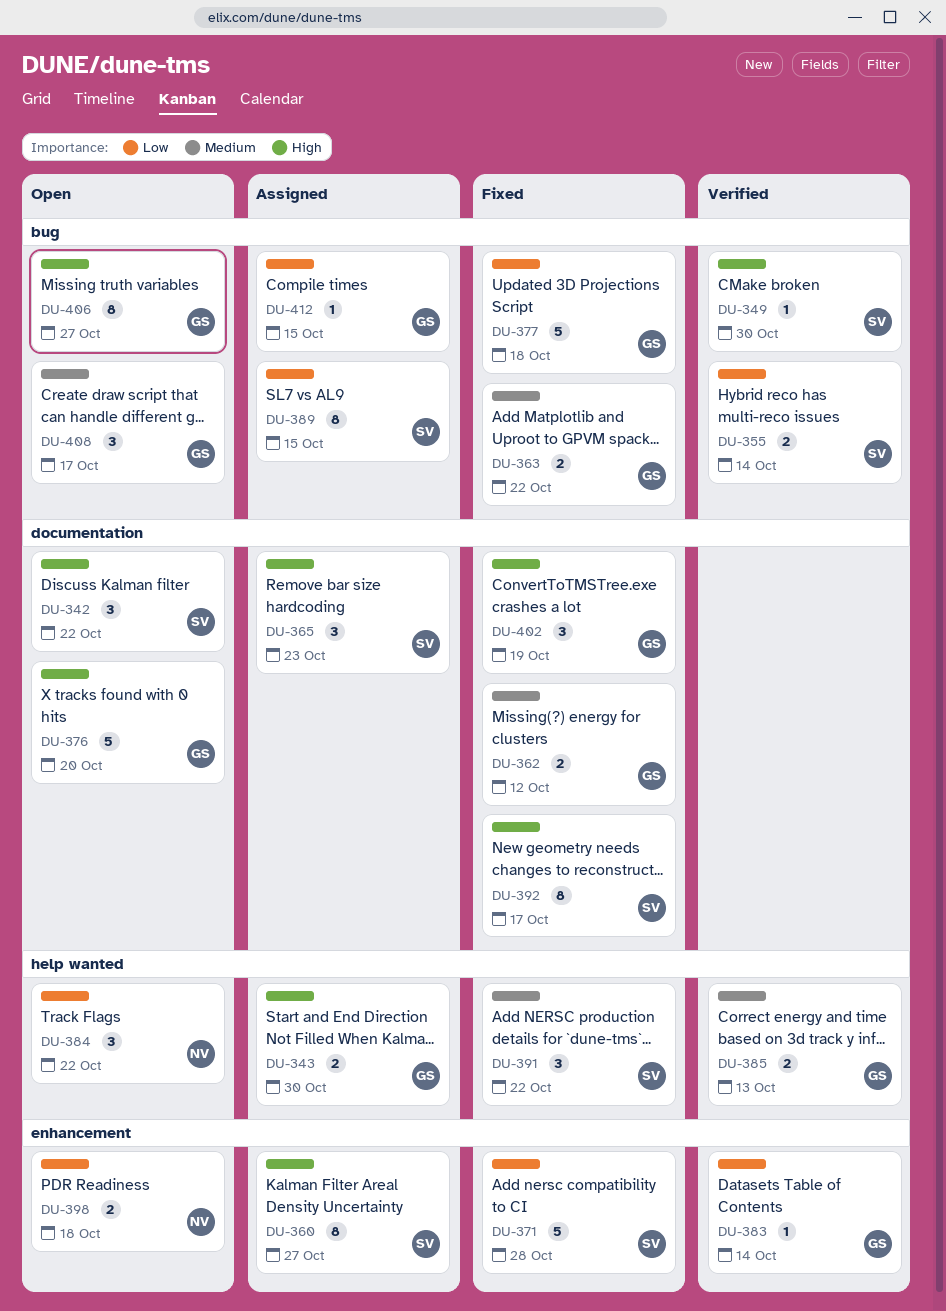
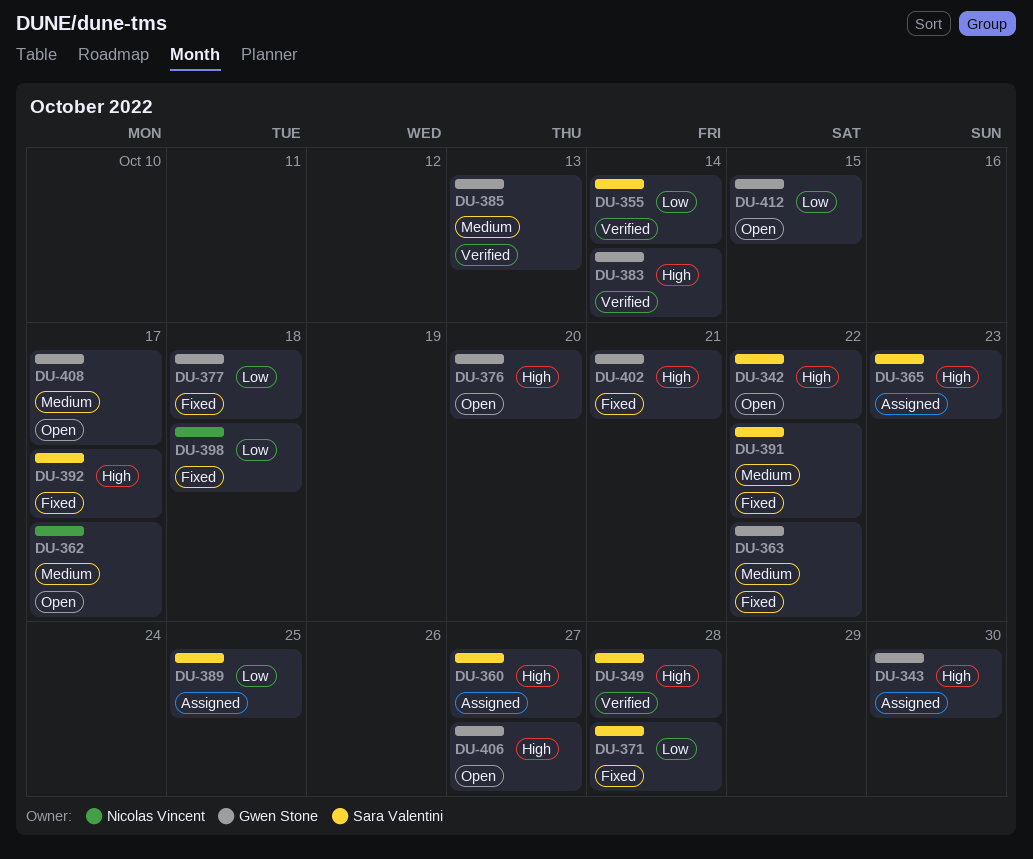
DU-349, due: Oct 30 -> Oct 28
DU-362, status: Fixed -> Open
DU-362, owner: Gwen Stone -> Nicolas Vincent
DU-362, due: Oct 12 -> Oct 17
DU-383, priority: Low -> High
DU-384: present -> none
DU-389, due: Oct 15 -> Oct 25
DU-398, status: Open -> Fixed
DU-402, due: Oct 19 -> Oct 21
DU-412, status: Assigned -> Open

